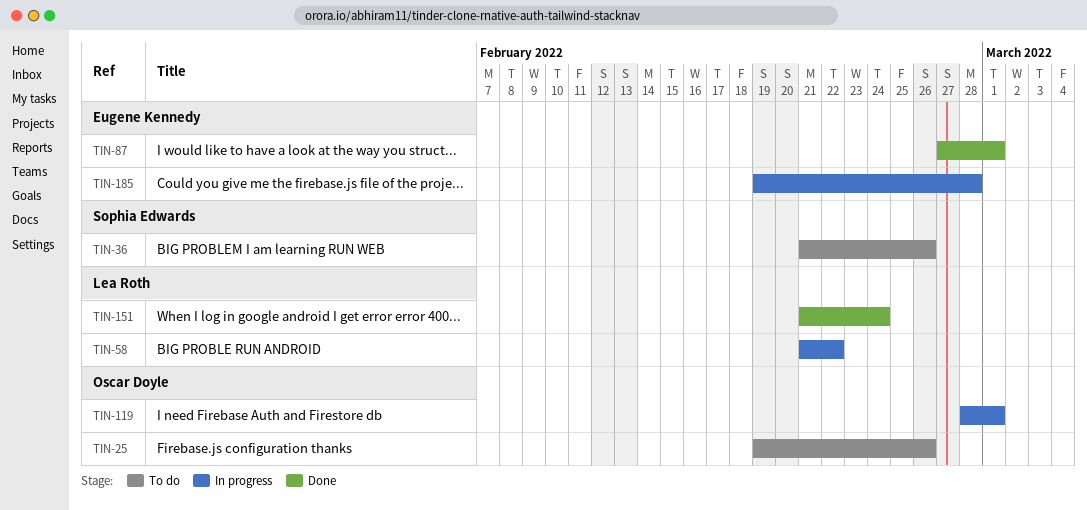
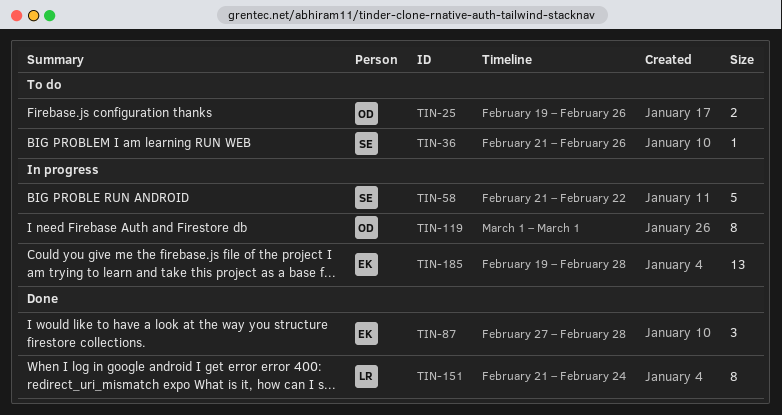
TIN-58, owner: Lea Roth -> Sophia Edwards
TIN-87, due: Mar 1 -> Feb 28
TIN-119, start: Feb 28 -> Mar 1

